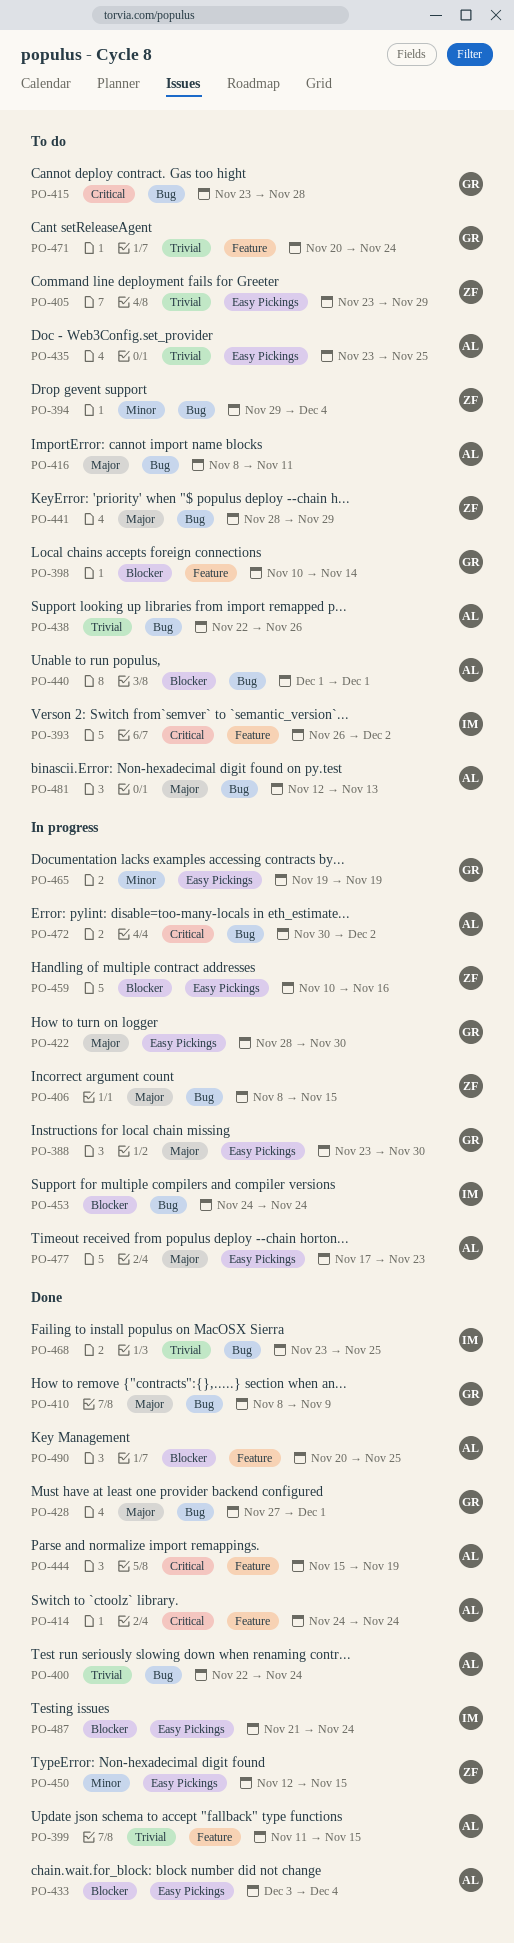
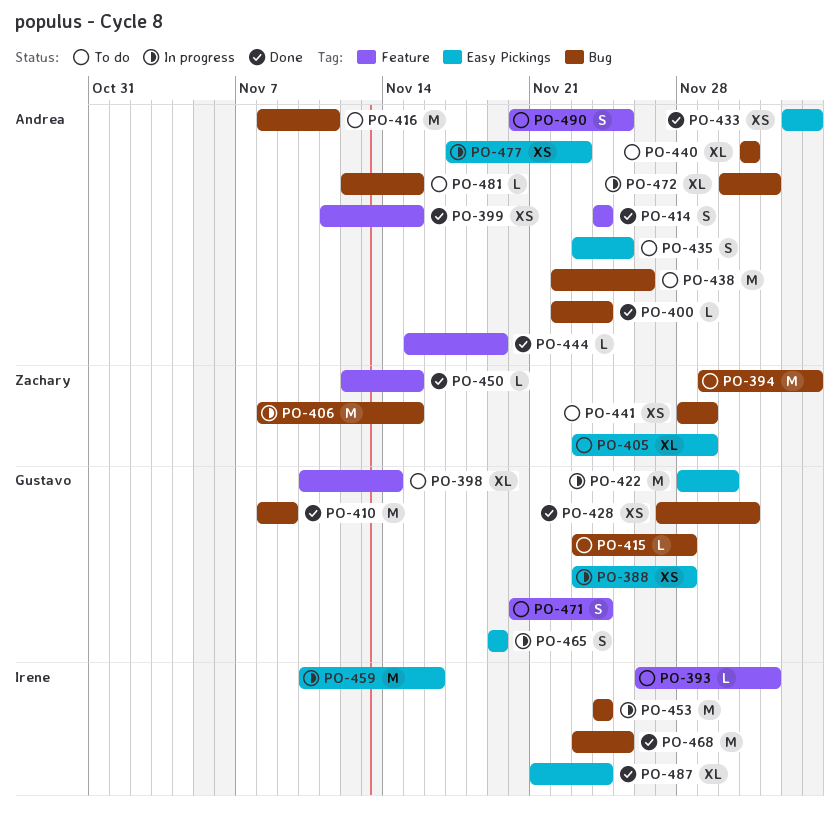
PO-388, due: Nov 30 -> Nov 28
PO-450, label: Easy Pickings -> Feature
PO-459, owner: Zachary -> Irene
PO-481, due: Nov 13 -> Nov 15
PO-490, status: Done -> To do

